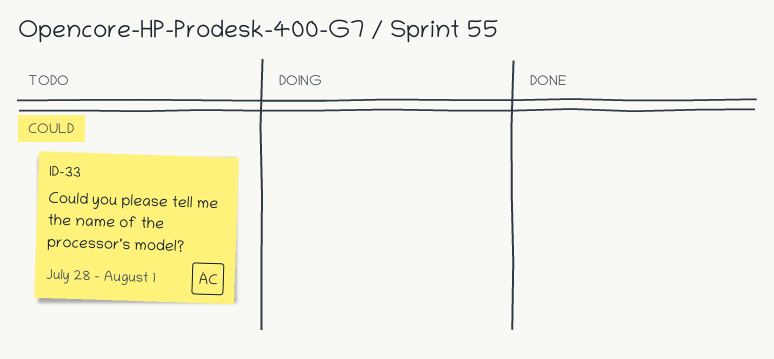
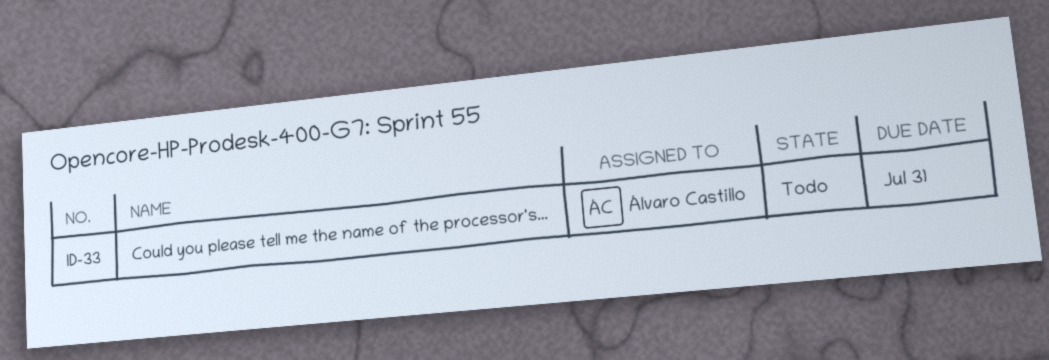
ID-33, due: Aug 1 -> Jul 31

